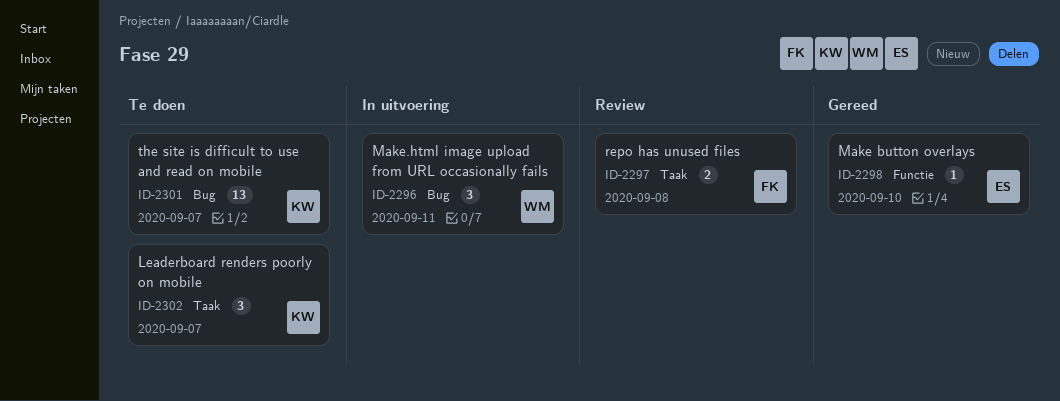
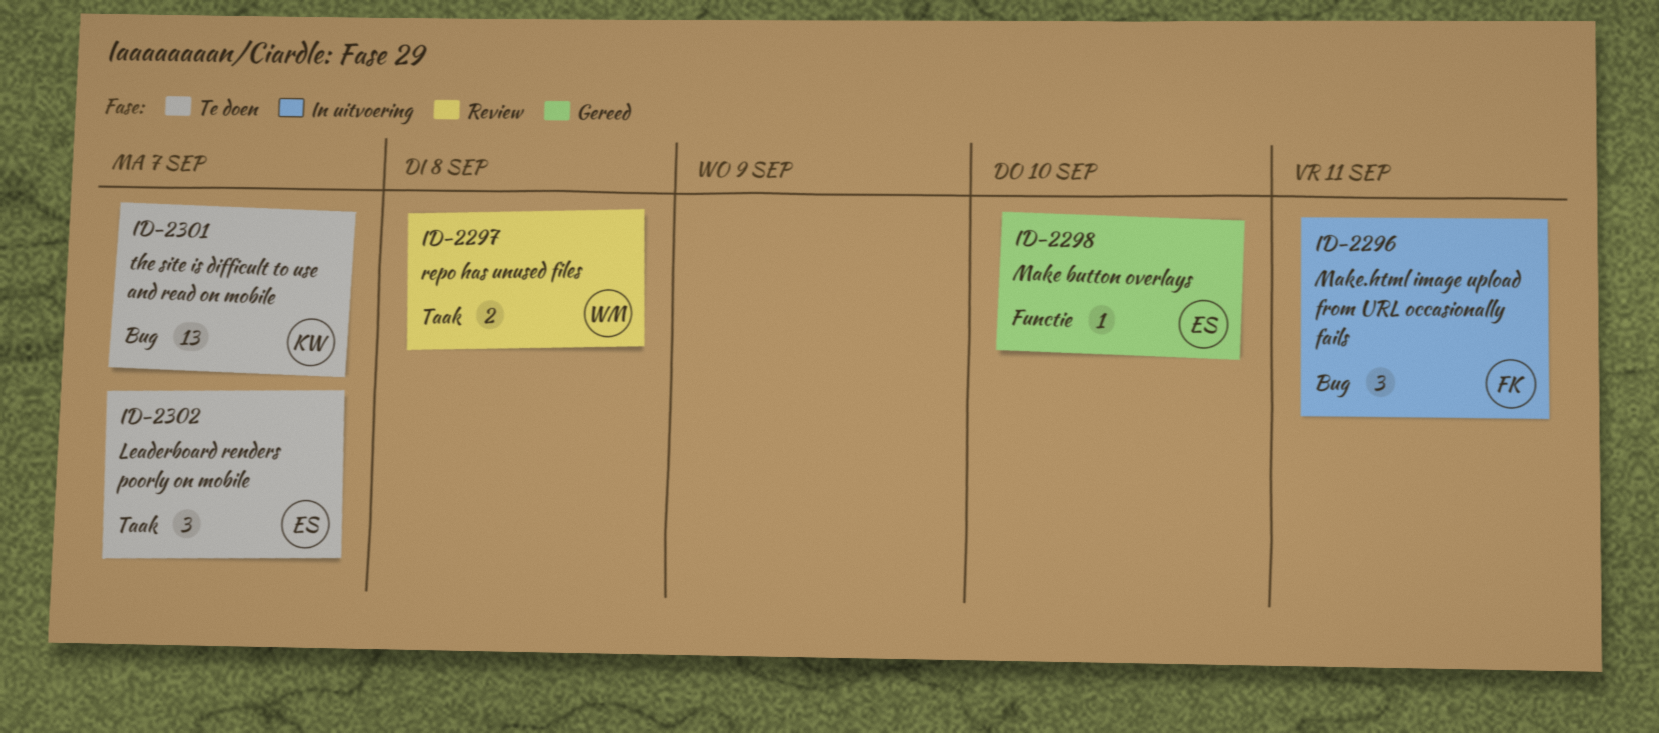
ID-2296, owner: WM -> FK
ID-2297, owner: FK -> WM
ID-2302, owner: KW -> ES

